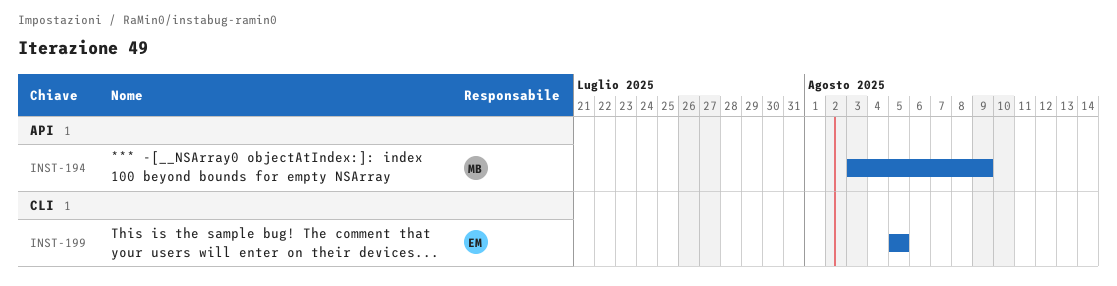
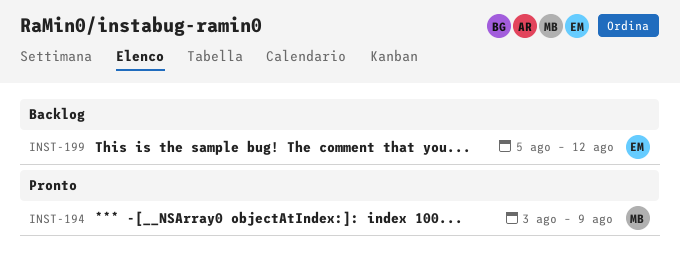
INST-199, due: Aug 5 -> Aug 12

